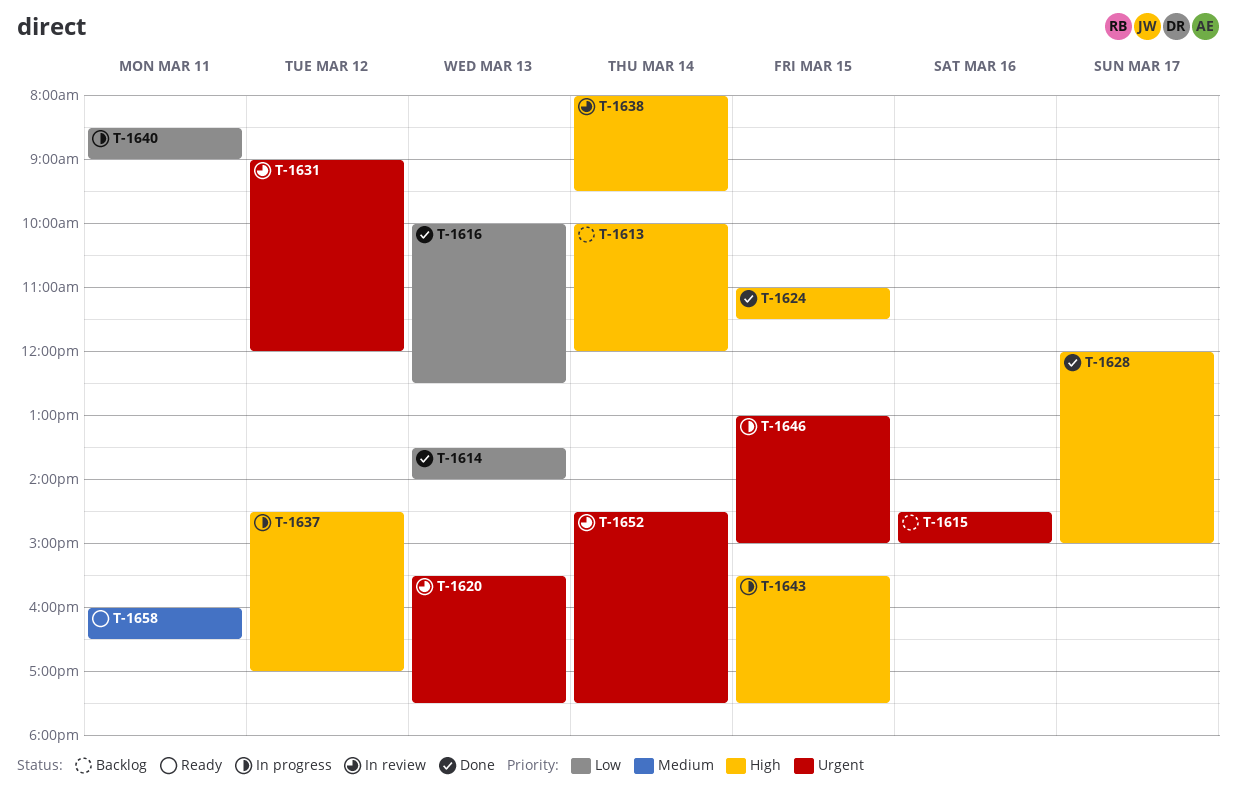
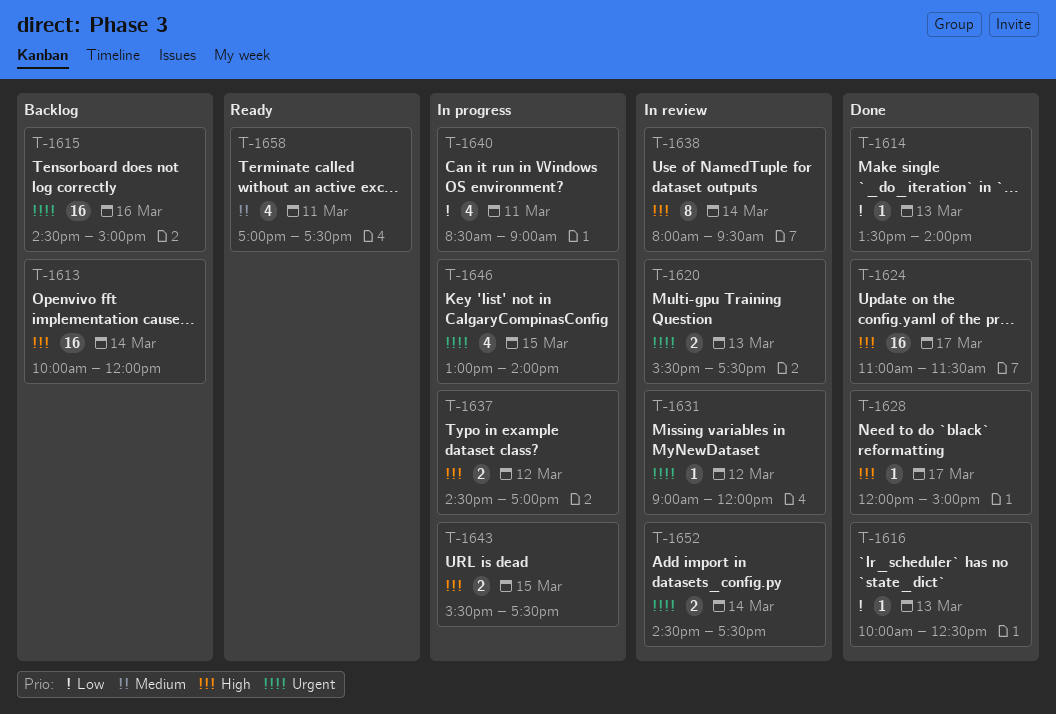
T-1624, day: Mar 15 -> Mar 17
T-1646, ends: 15:00 -> 14:00
T-1658, begins: 16:00 -> 17:00
T-1658, ends: 16:30 -> 17:30

